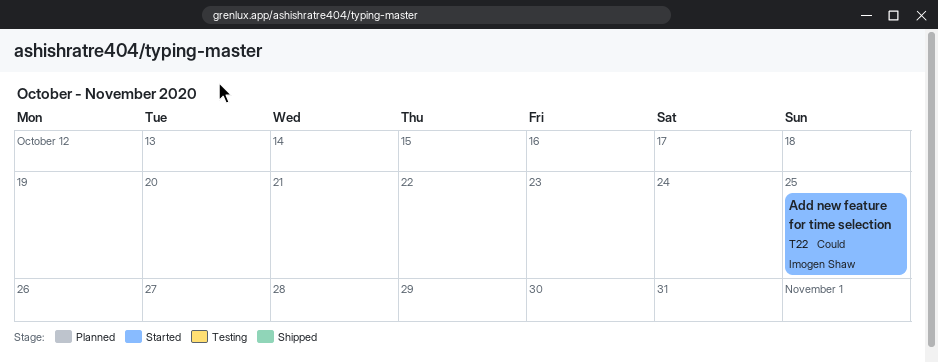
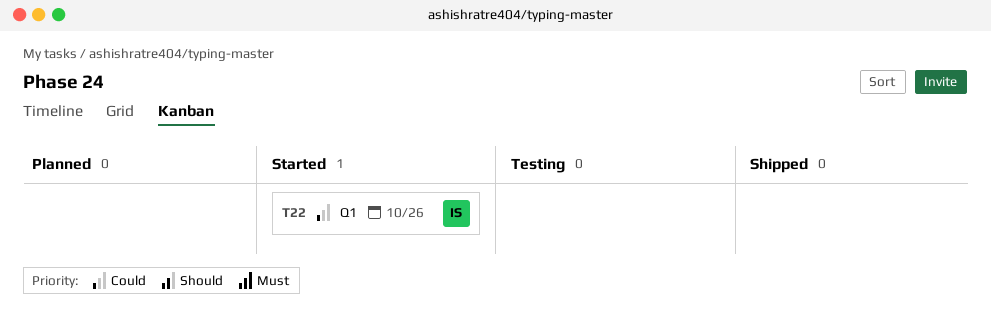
T22, due: Oct 25 -> Oct 26

